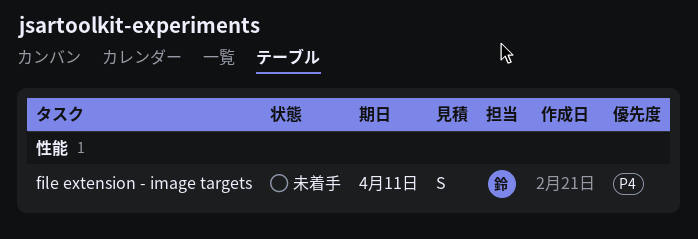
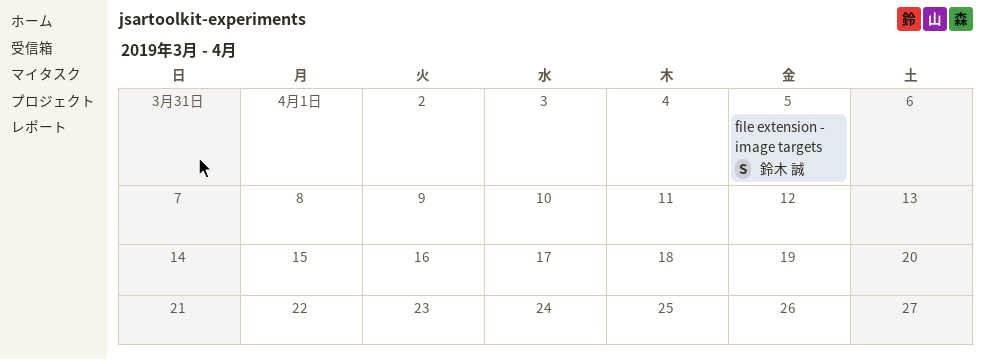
file extension - image targets, due: Apr 11 -> Apr 5

